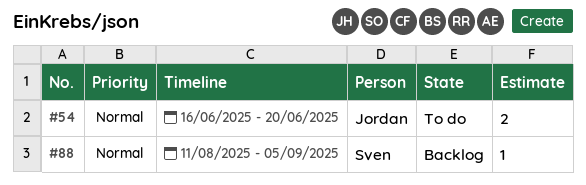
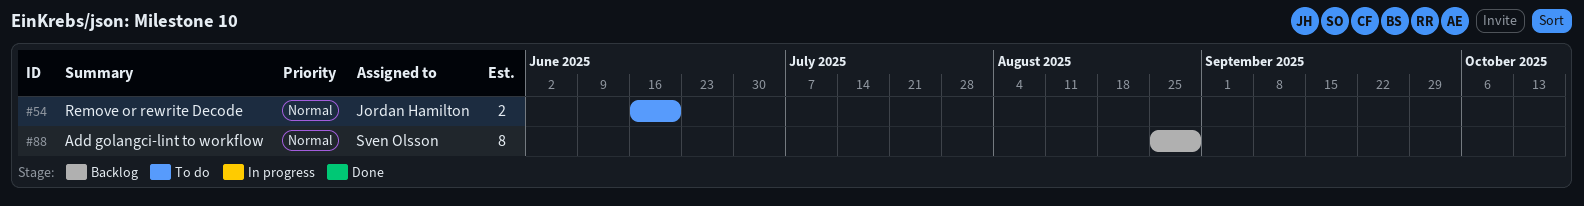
#88, estimate: 1 -> 8
#88, start: Aug 11 -> Aug 25
#88, due: Sep 5 -> Aug 29

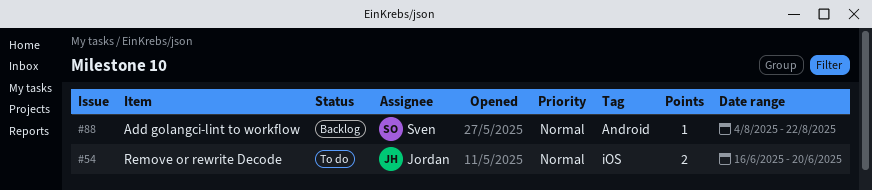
#88, estimate: 8 -> 1
#88, start: Aug 25 -> Aug 4
#88, due: Aug 29 -> Aug 22

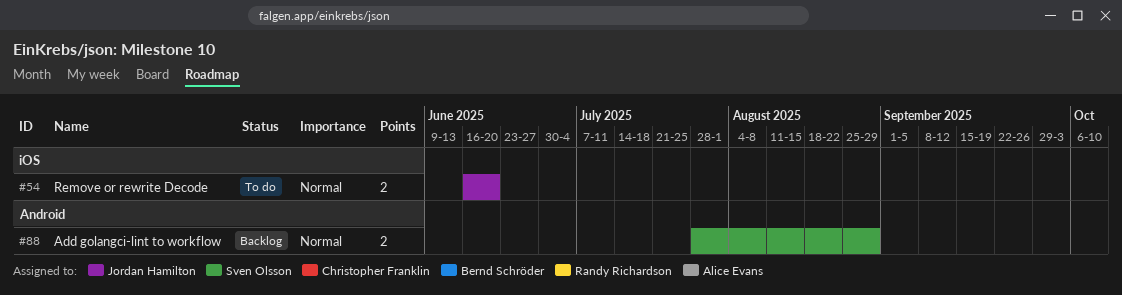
#88, estimate: 1 -> 2
#88, start: Aug 4 -> Jul 28
#88, due: Aug 22 -> Aug 29

